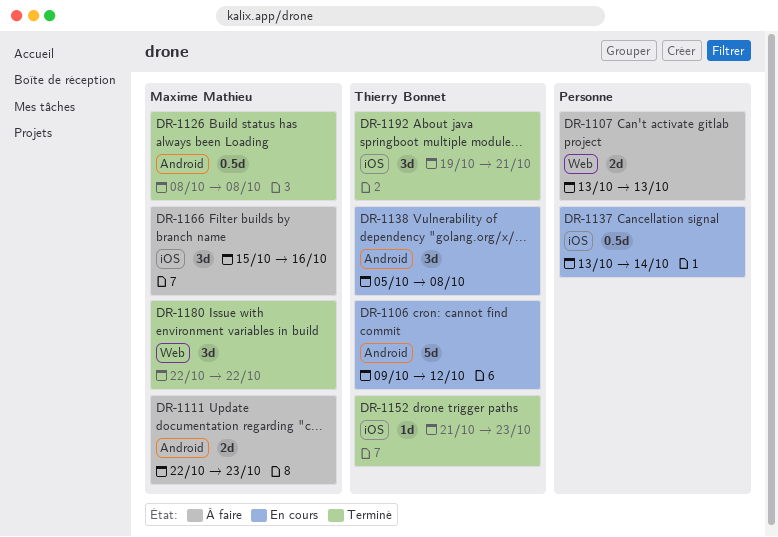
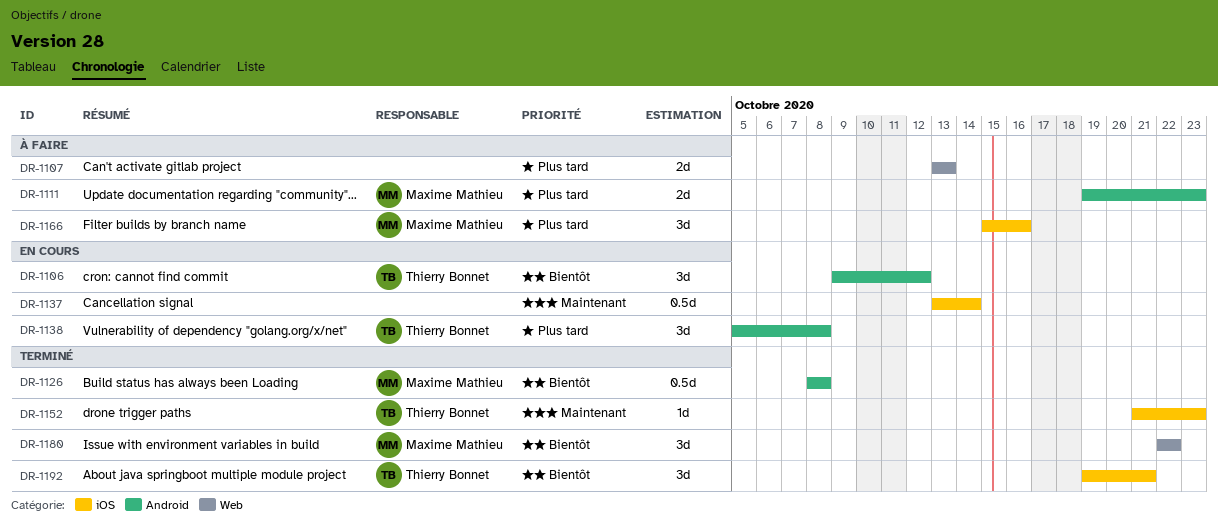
DR-1106, estimate: 5d -> 3d
DR-1111, start: Oct 22 -> Oct 19

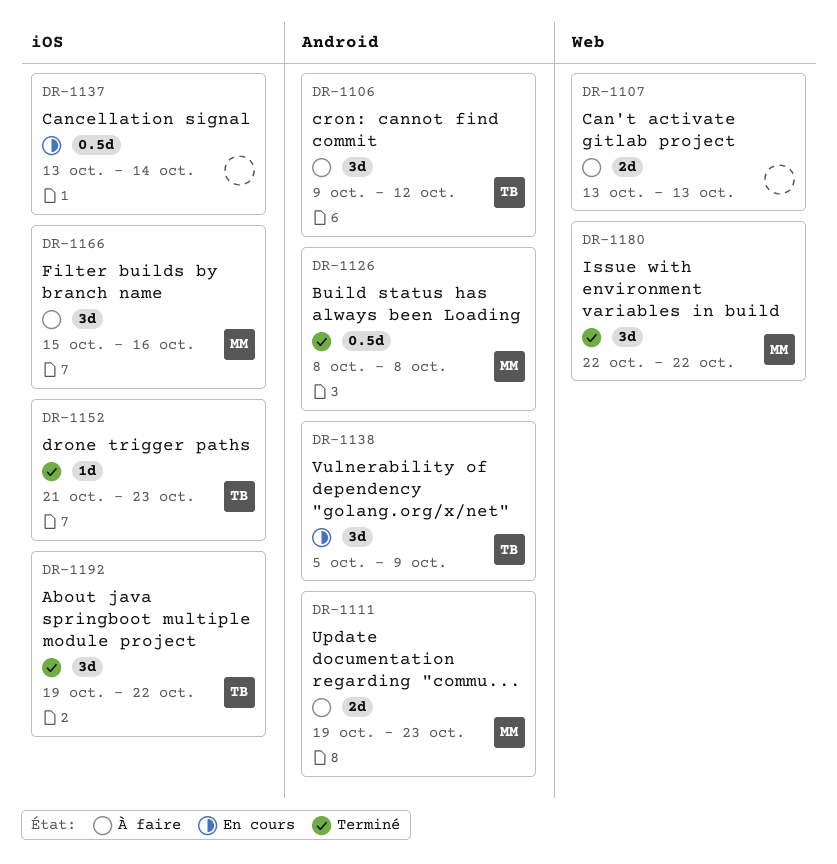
DR-1106, status: En cours -> À faire
DR-1138, due: Oct 8 -> Oct 9
DR-1192, due: Oct 21 -> Oct 22

